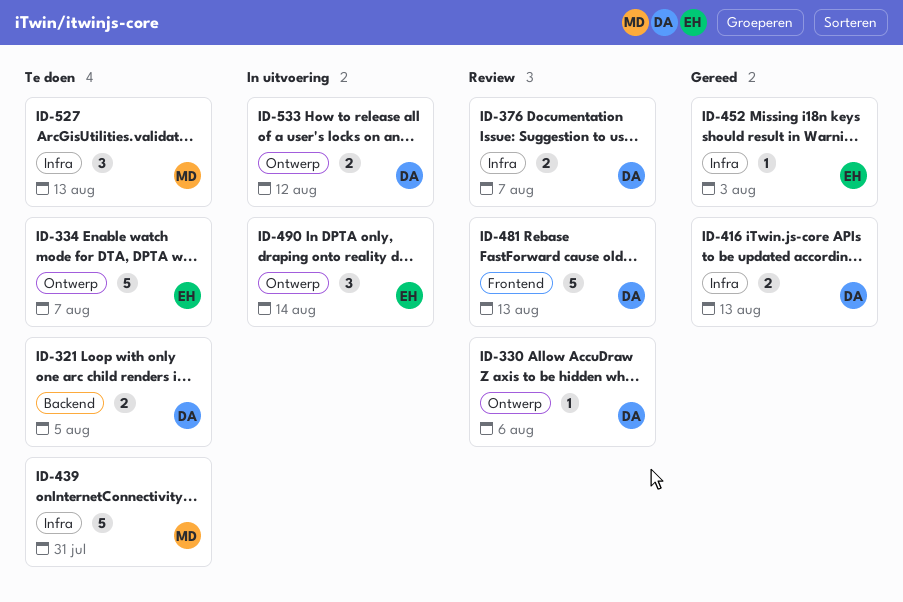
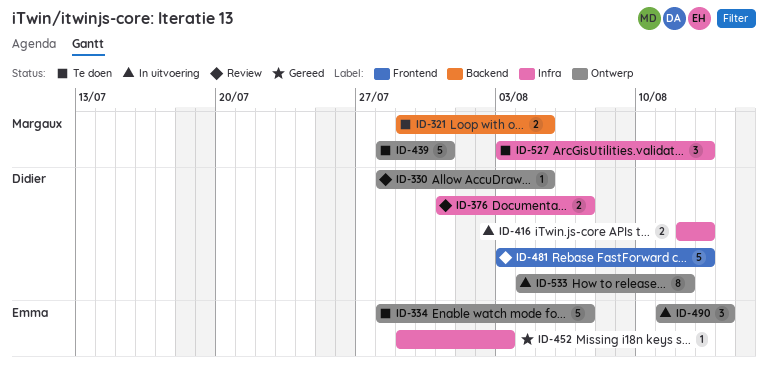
ID-321, owner: Didier -> Margaux
ID-330, due: Aug 6 -> Aug 5
ID-416, status: Gereed -> In uitvoering
ID-439, label: Infra -> Ontwerp
ID-533, estimate: 2 -> 8

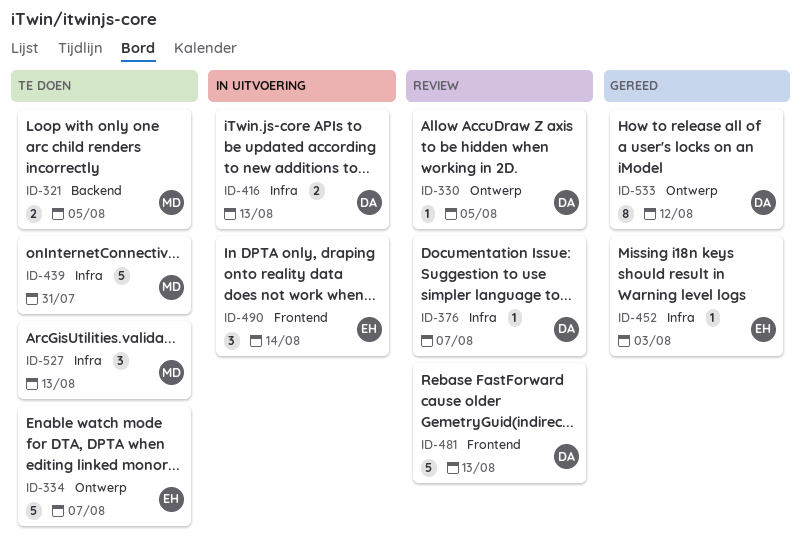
ID-376, estimate: 2 -> 1
ID-439, label: Ontwerp -> Infra
ID-490, label: Ontwerp -> Frontend
ID-533, status: In uitvoering -> Gereed

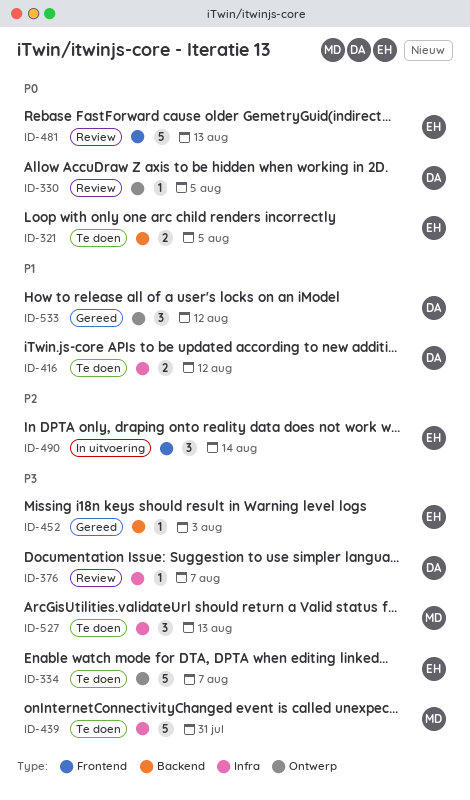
ID-321, owner: MD -> EH
ID-416, status: In uitvoering -> Te doen
ID-416, due: Aug 13 -> Aug 12
ID-452, label: Infra -> Backend
ID-481, owner: DA -> EH
ID-533, estimate: 8 -> 3

